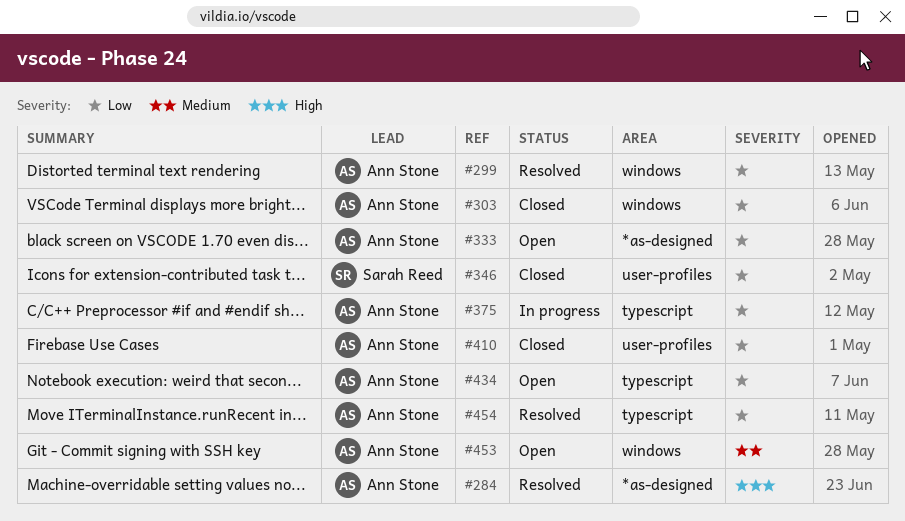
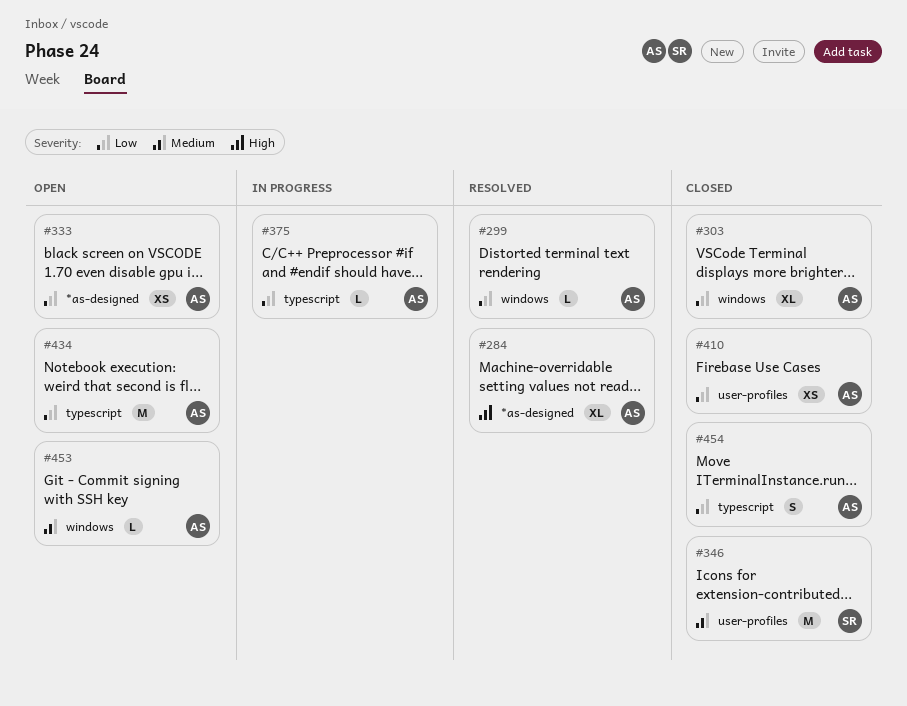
#346, priority: Low -> Medium
#454, status: Resolved -> Closed

